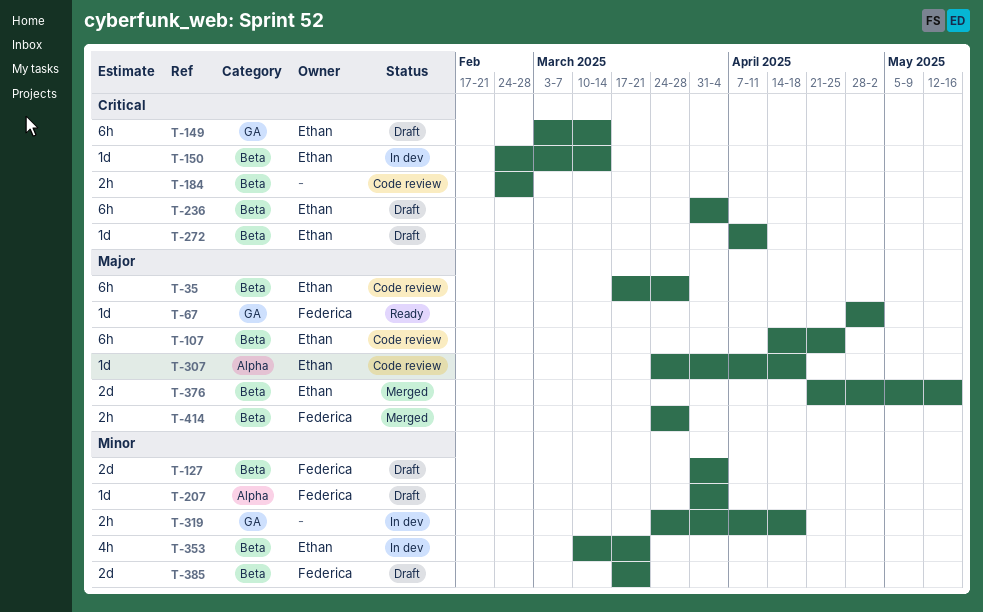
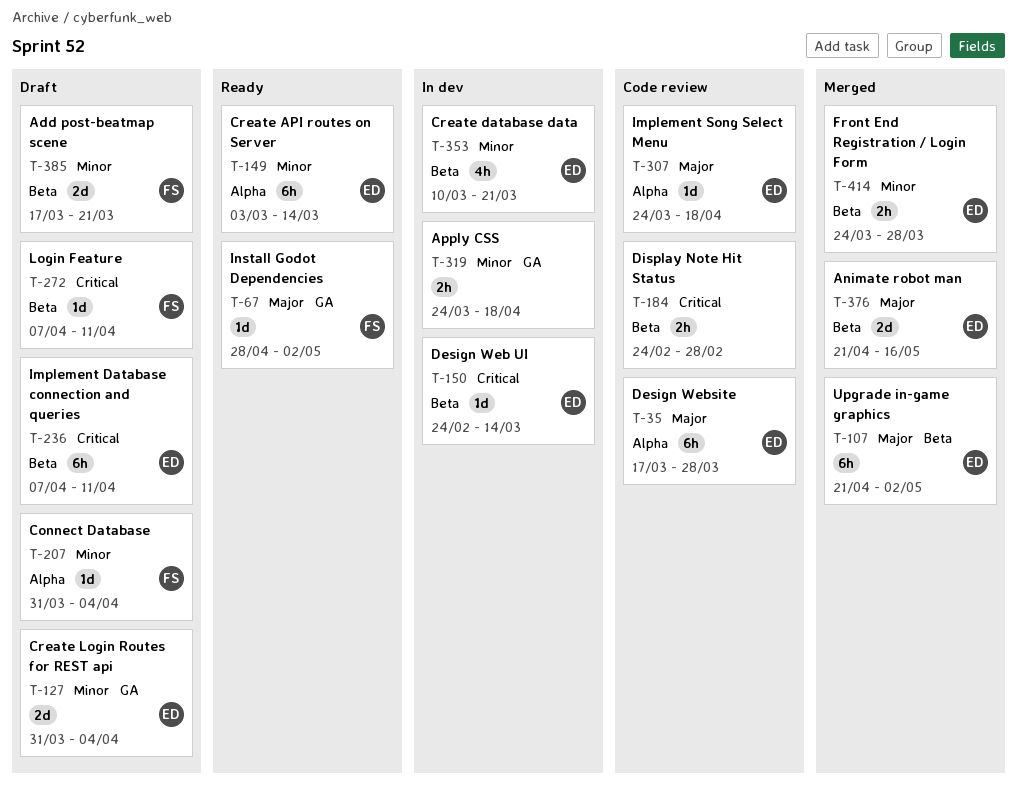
T-35, label: Beta -> Alpha
T-107, status: Code review -> Merged
T-107, start: Apr 14 -> Apr 21
T-107, due: Apr 25 -> May 2
T-127, owner: Federica -> Ethan
T-127, label: Beta -> GA
T-149, status: Draft -> Ready
T-149, priority: Critical -> Minor
T-149, label: GA -> Alpha
T-236, start: Mar 31 -> Apr 7
T-236, due: Apr 4 -> Apr 11
T-272, owner: Ethan -> Federica
T-414, owner: Federica -> Ethan
T-414, priority: Major -> Minor

